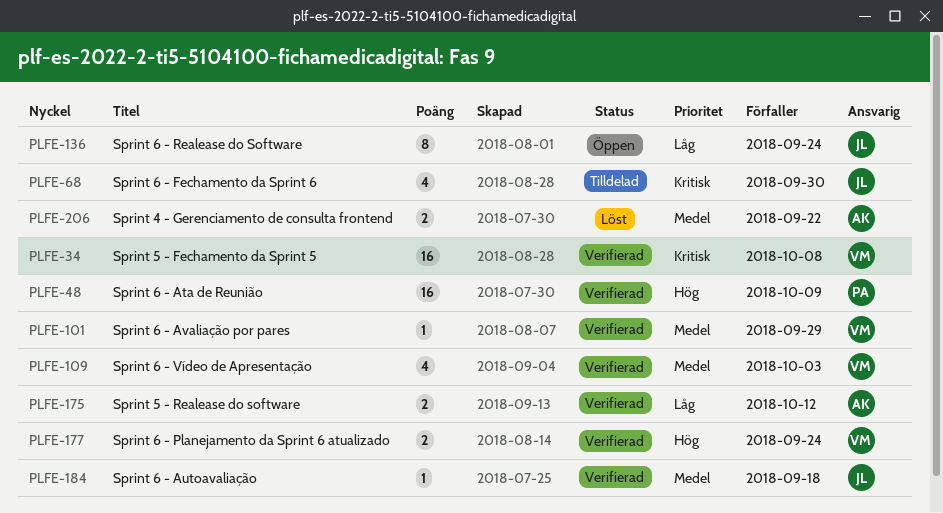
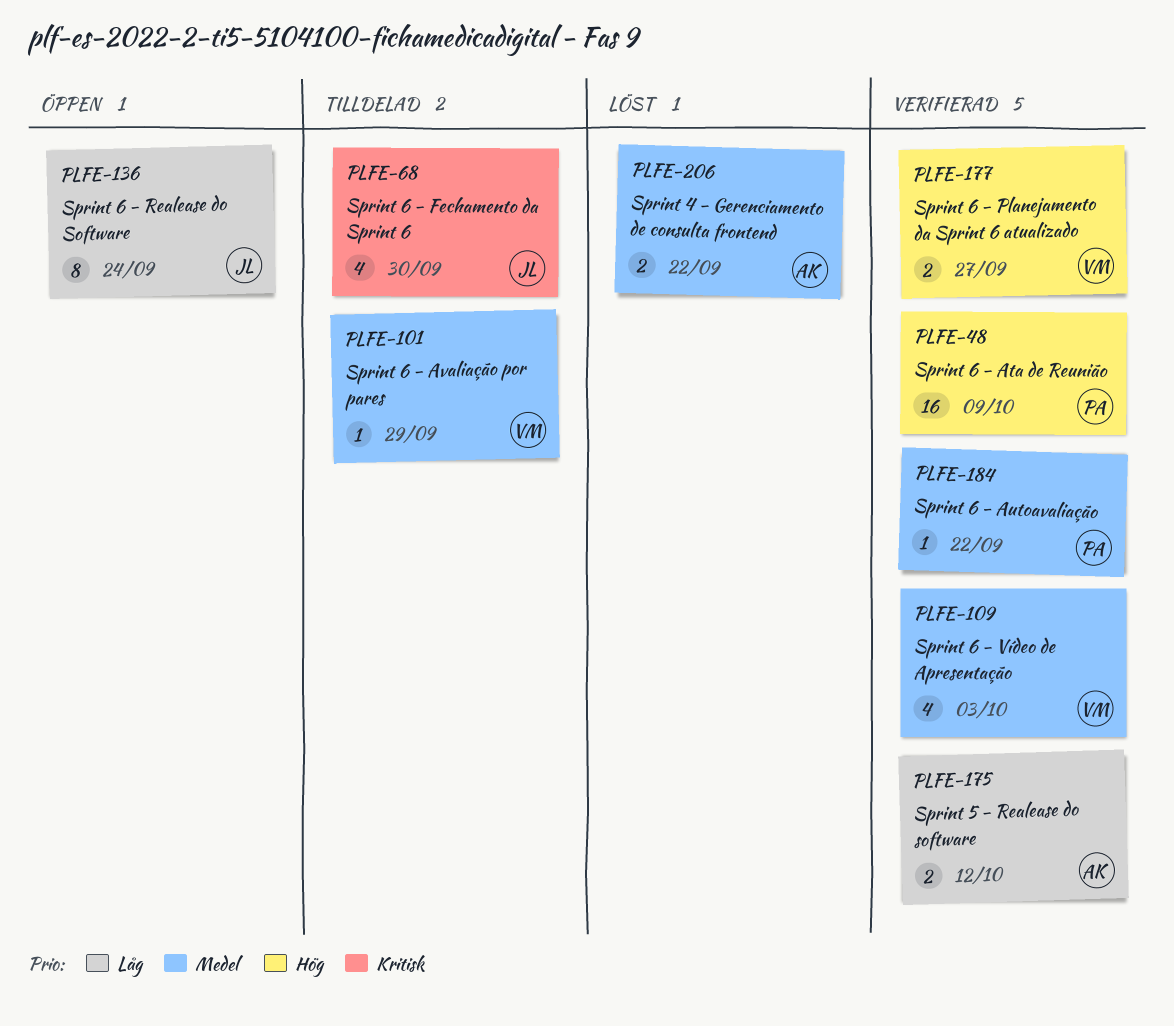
PLFE-34: present -> none
PLFE-101, status: Verifierad -> Tilldelad
PLFE-177, due: Sep 24 -> Sep 27
PLFE-184, owner: JL -> PA
PLFE-184, due: Sep 18 -> Sep 22

